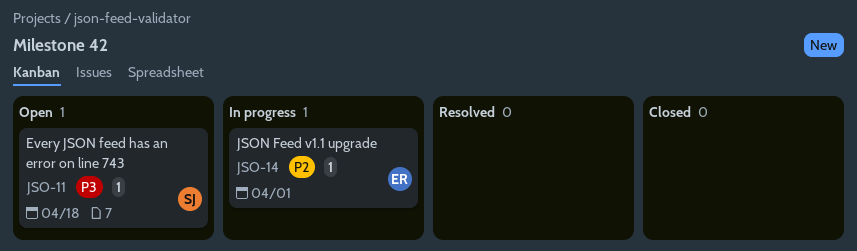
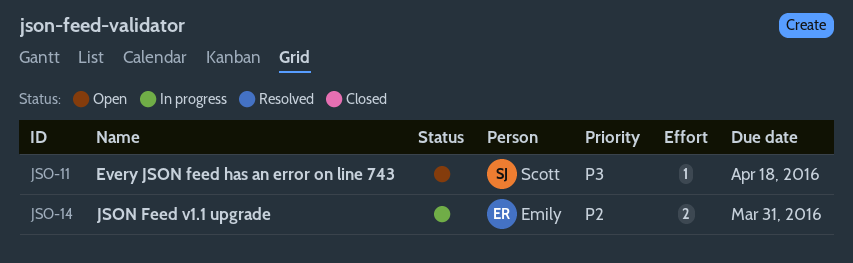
JSO-14, estimate: 1 -> 2
JSO-14, due: Apr 1 -> Mar 31

